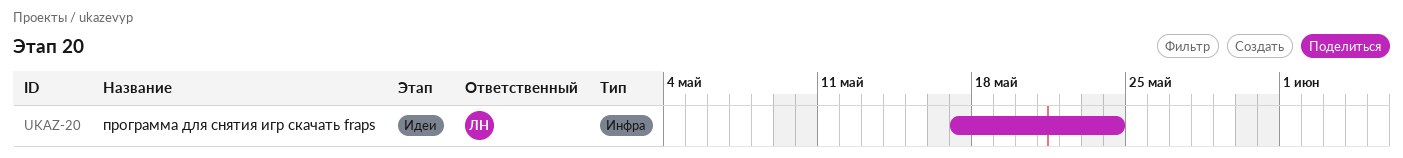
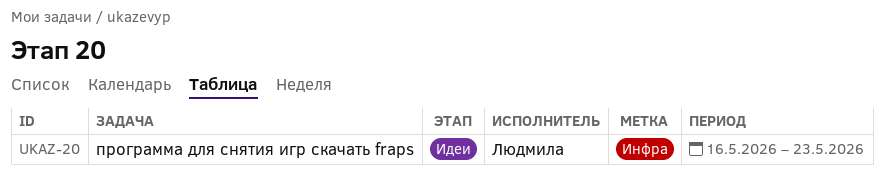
UKAZ-20, start: May 17 -> May 16
UKAZ-20, due: May 24 -> May 23

